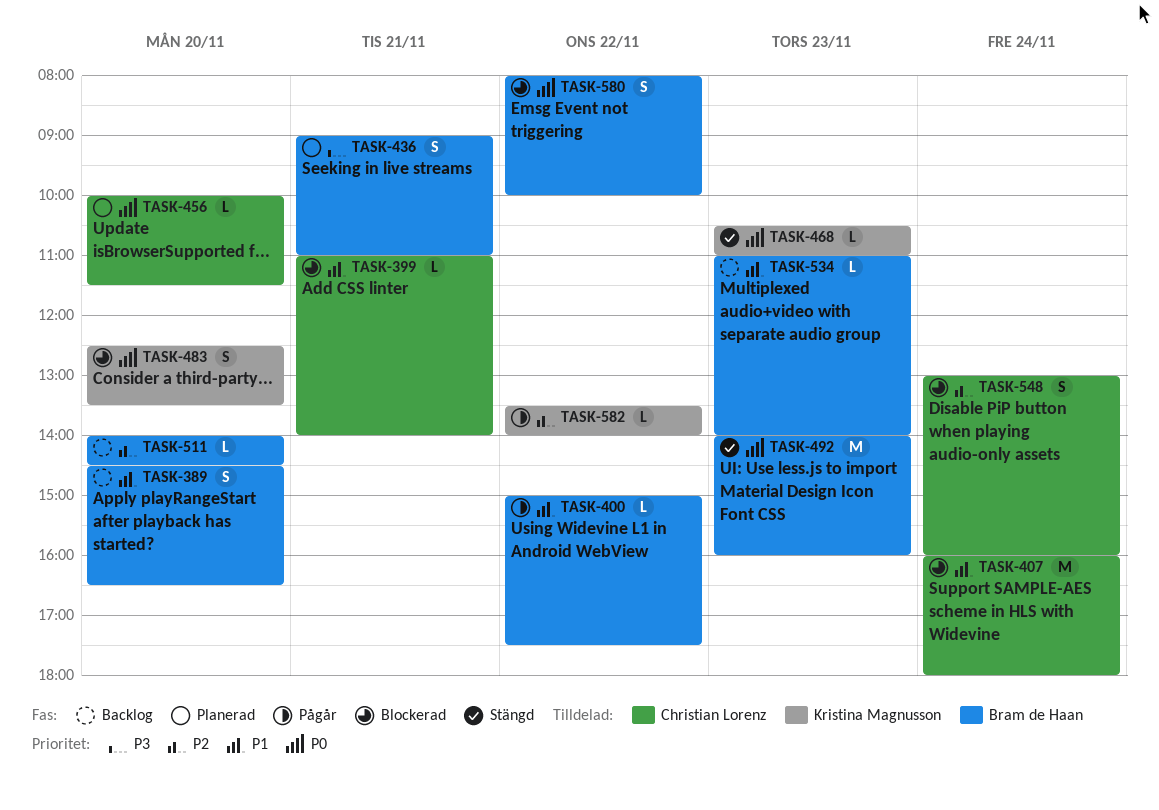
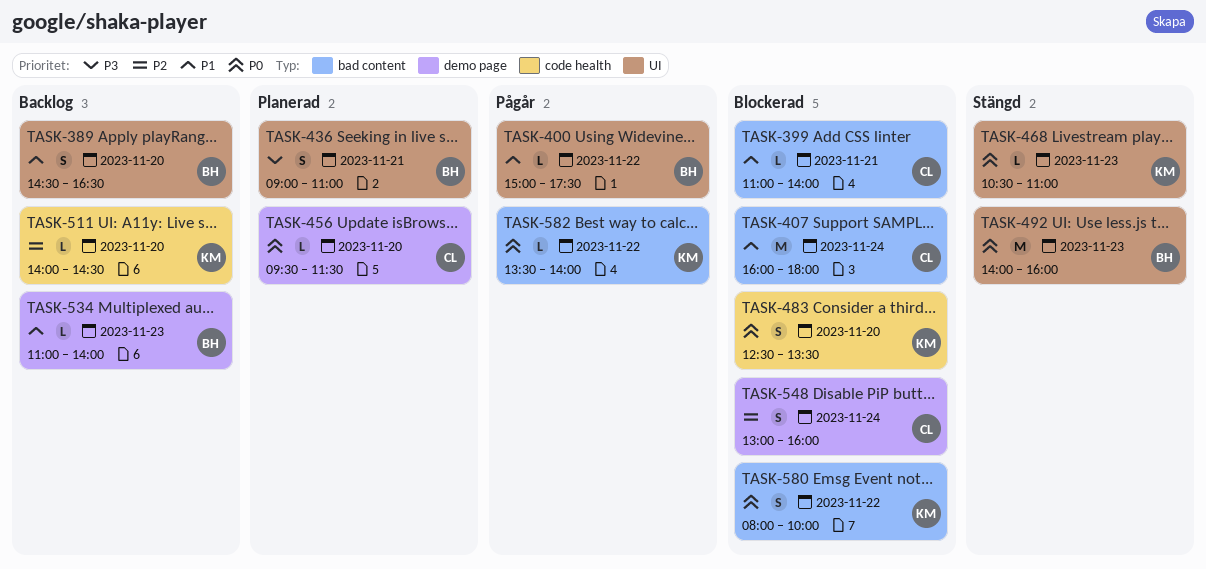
TASK-456, begins: 10:00 -> 09:30
TASK-511, owner: Bram de Haan -> Kristina Magnusson
TASK-580, owner: Bram de Haan -> Kristina Magnusson
TASK-582, priority: P2 -> P0

